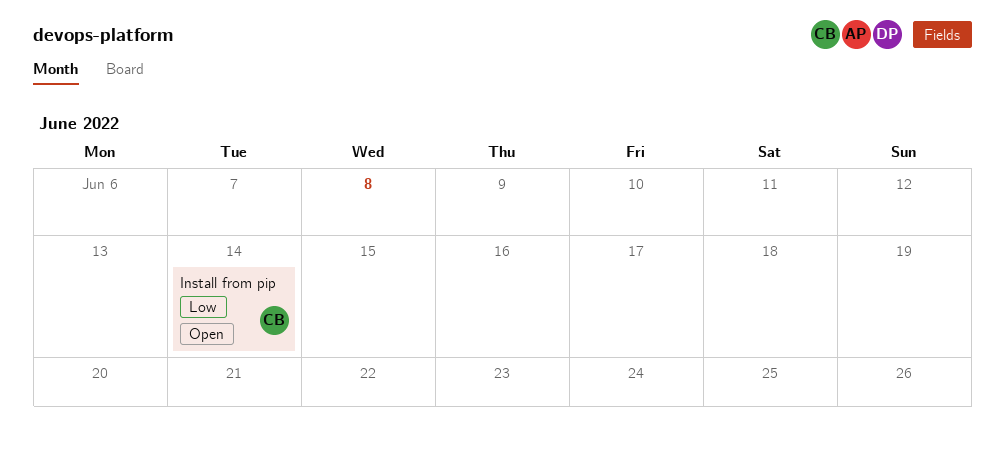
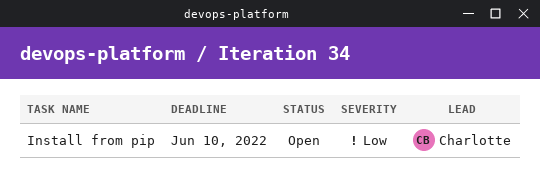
Install from pip, due: Jun 14 -> Jun 10

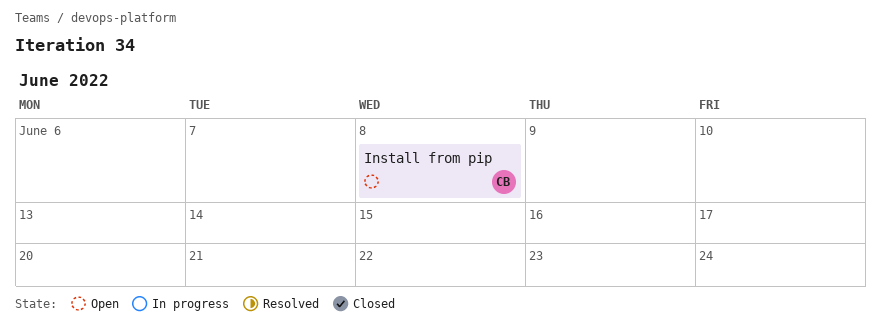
Install from pip, due: Jun 10 -> Jun 8

